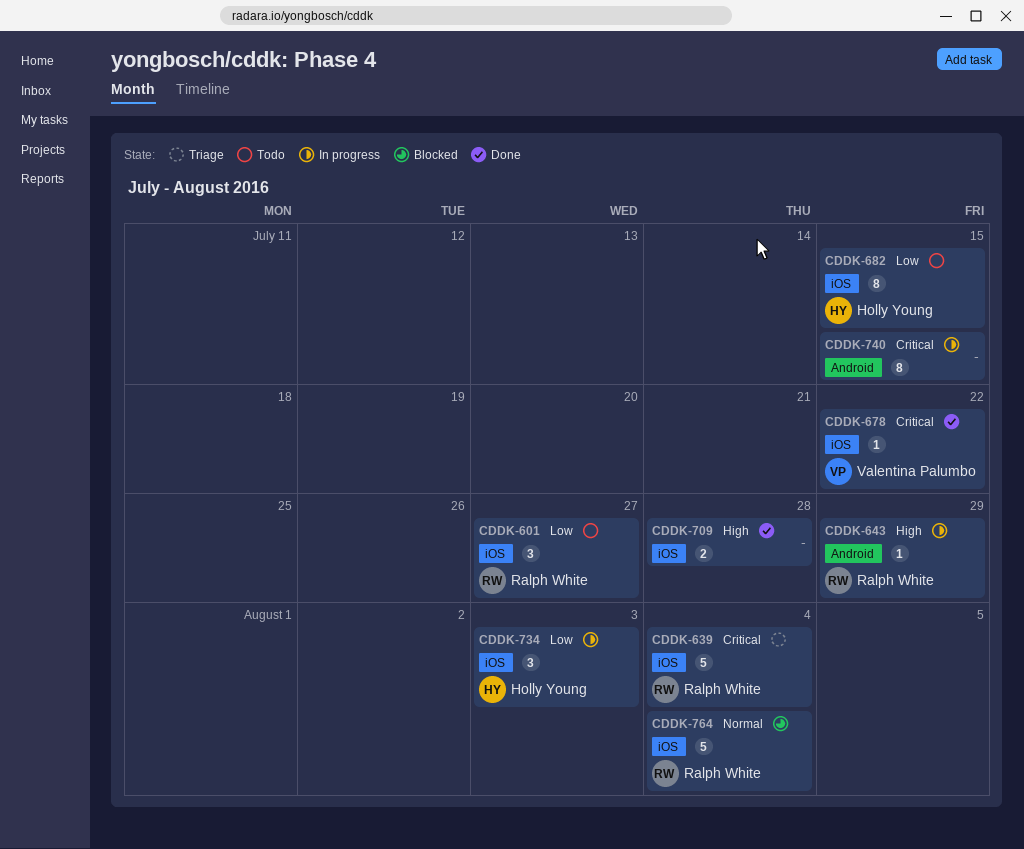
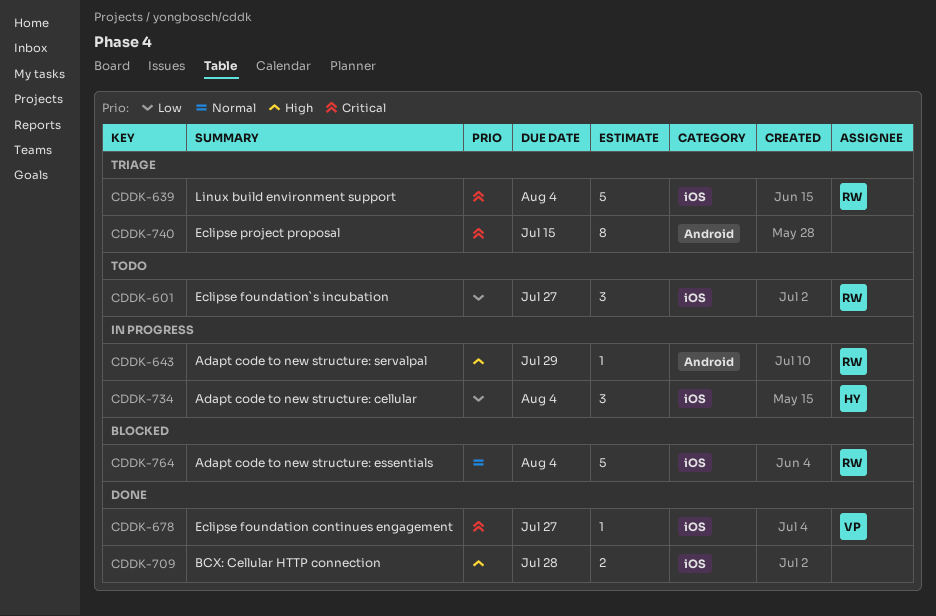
CDDK-678, due: Jul 22 -> Jul 27
CDDK-682: present -> none
CDDK-734, due: Aug 3 -> Aug 4
CDDK-740, status: In progress -> Triage

